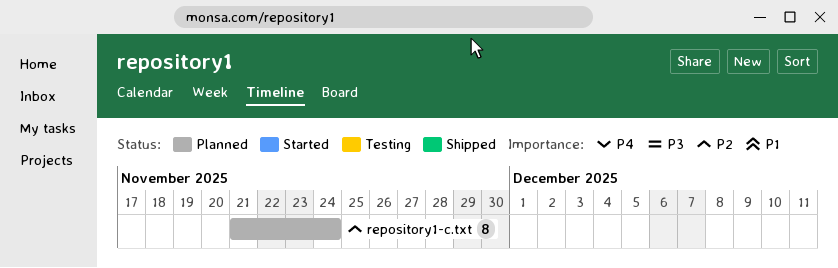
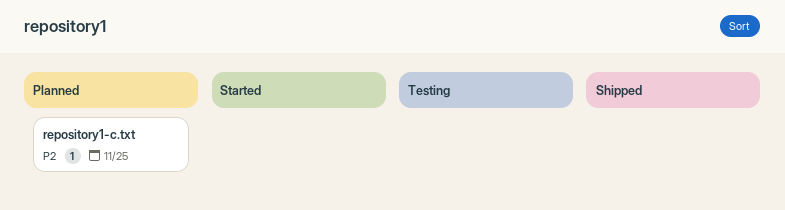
repository1-c.txt, estimate: 8 -> 1
repository1-c.txt, due: Nov 24 -> Nov 25

